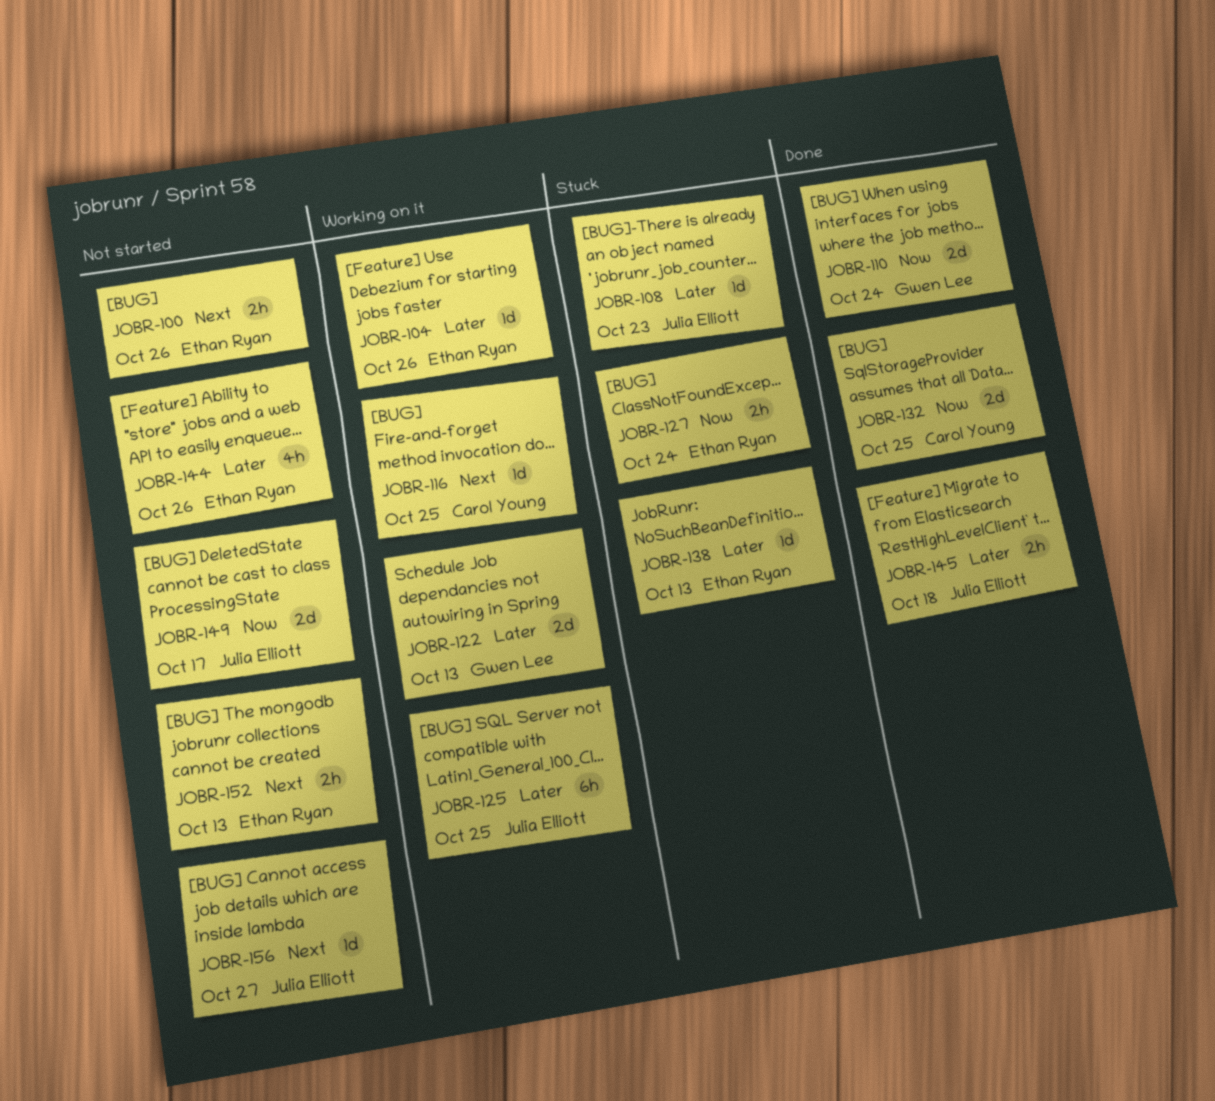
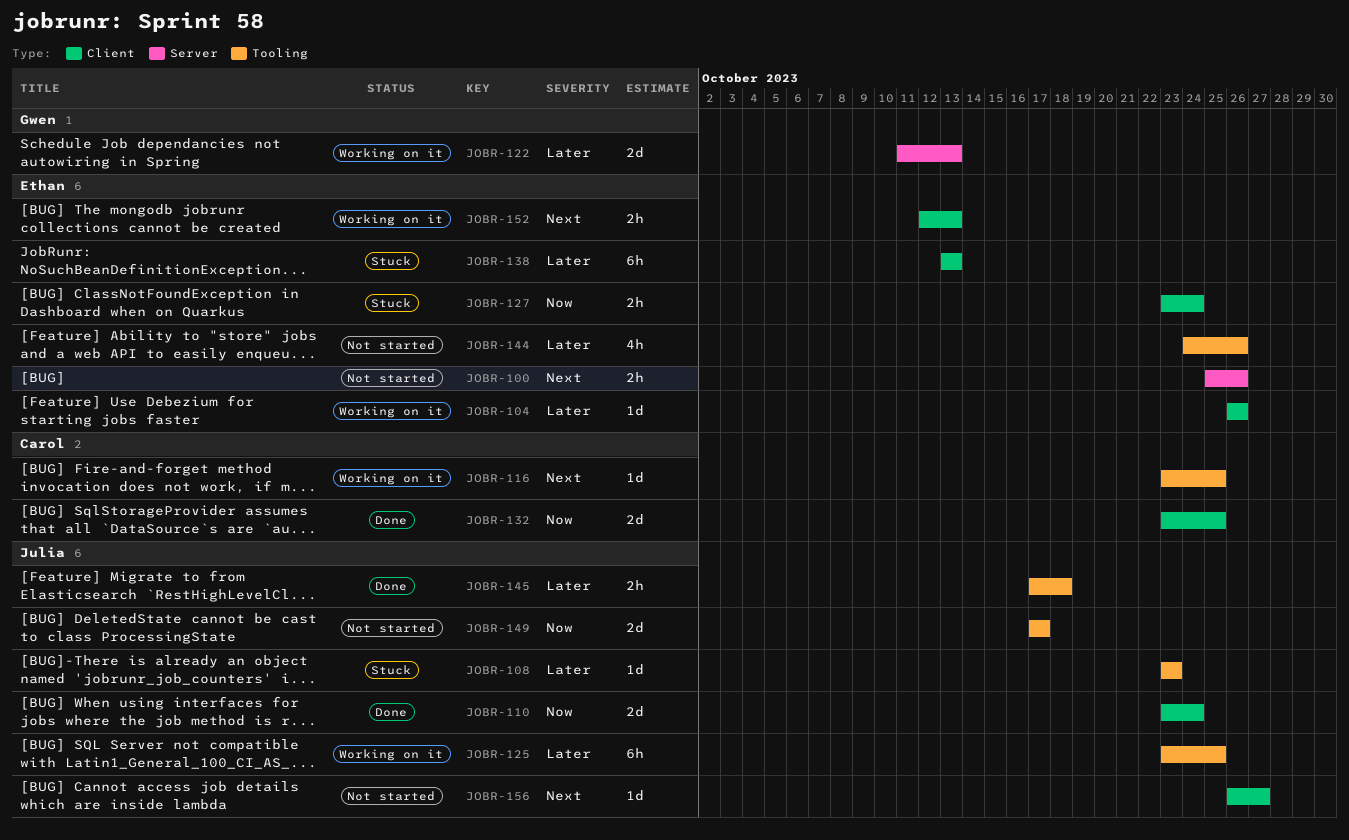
JOBR-110, owner: Gwen Lee -> Julia Elliott
JOBR-138, estimate: 1d -> 6h
JOBR-152, status: Not started -> Working on it

